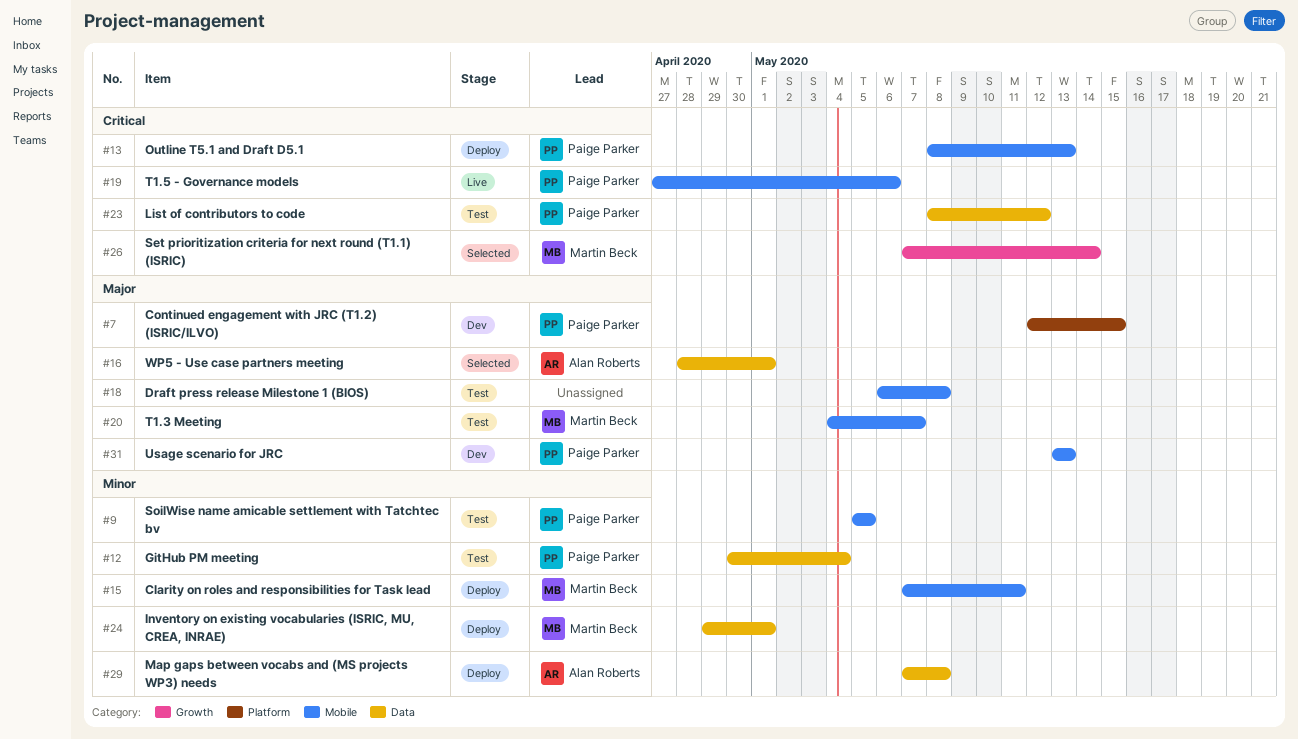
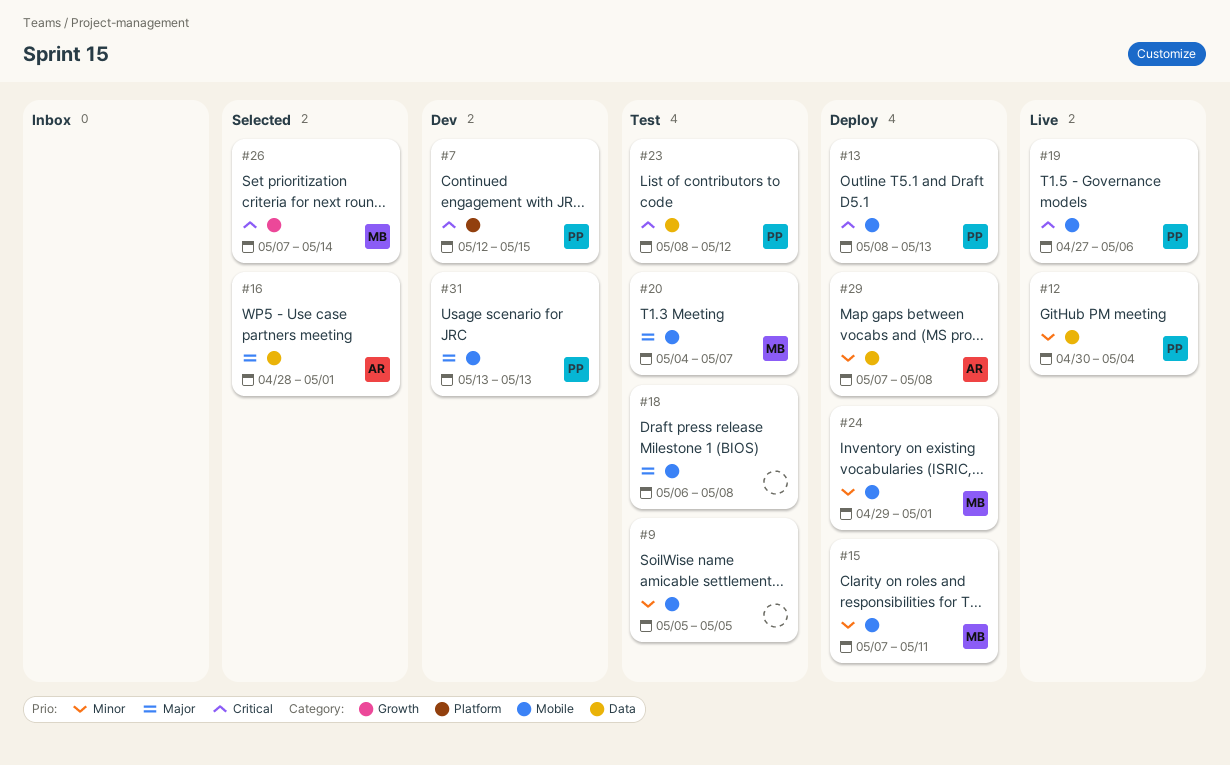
#7, priority: Major -> Critical
#9, owner: Paige Parker -> none
#12, status: Test -> Live
#24, label: Data -> Mobile

